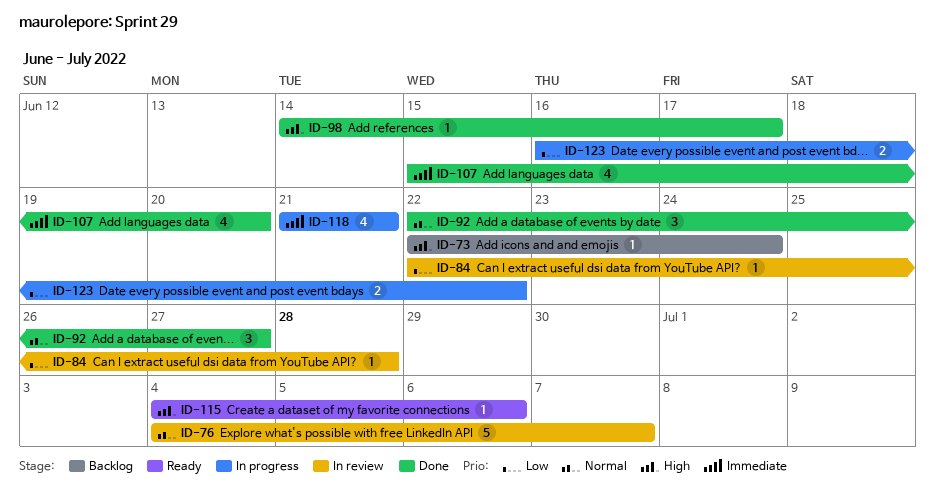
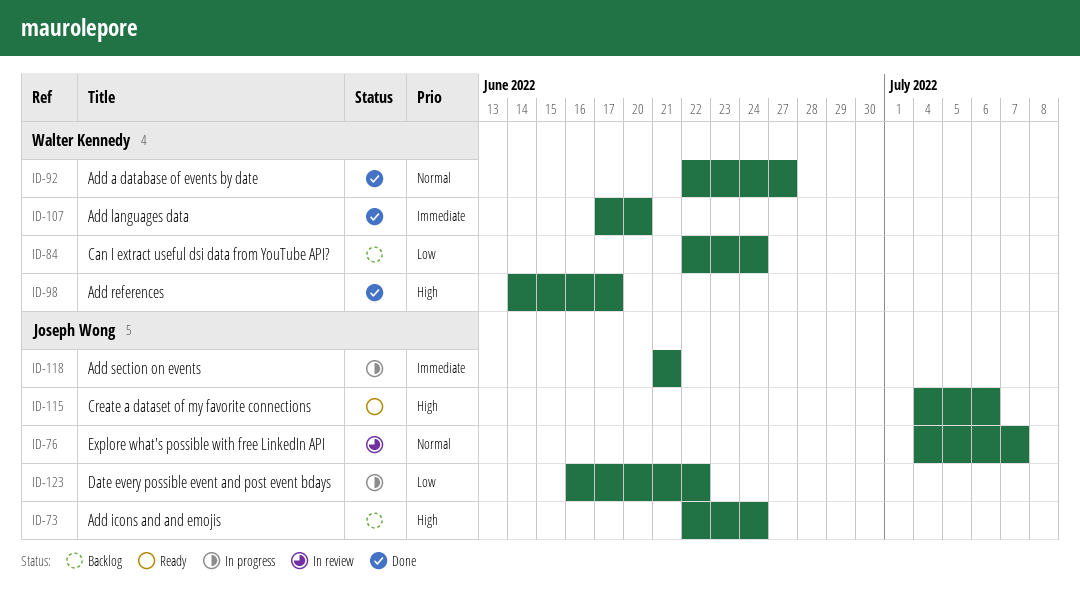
ID-84, status: In review -> Backlog
ID-84, due: Jun 28 -> Jun 24
ID-107, start: Jun 15 -> Jun 17

